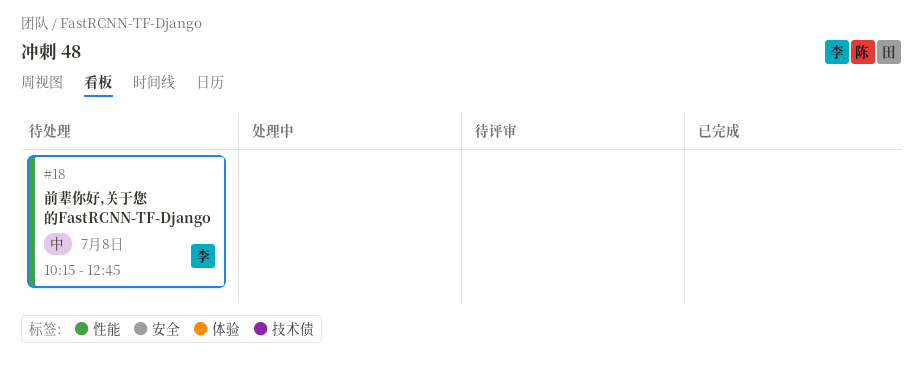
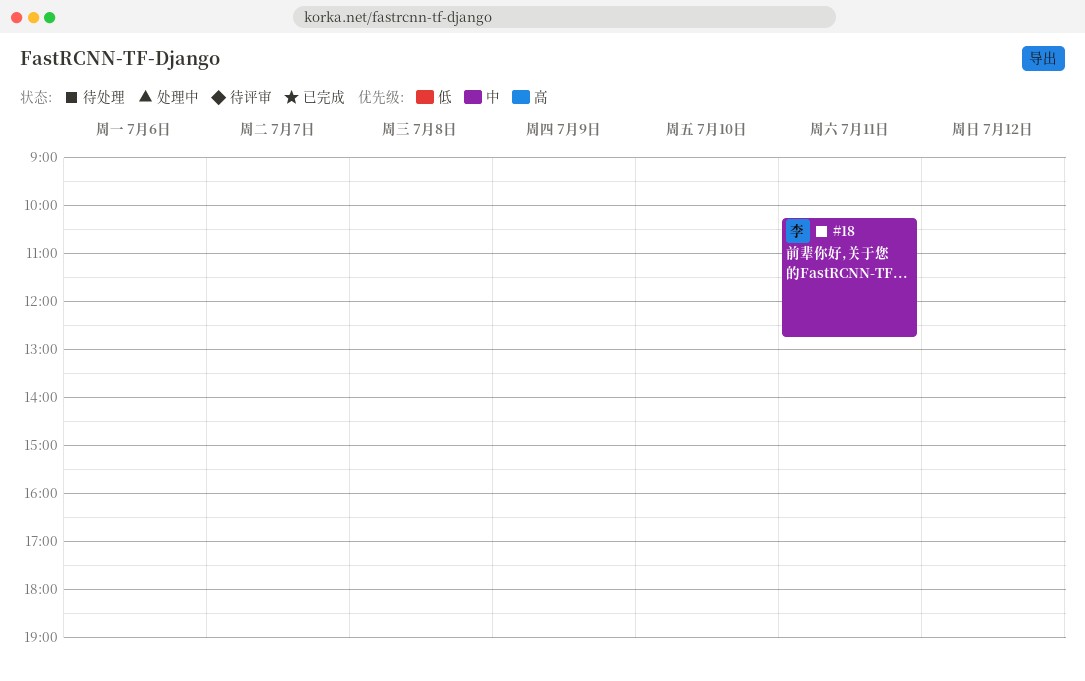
#18, day: Jul 8 -> Jul 11

